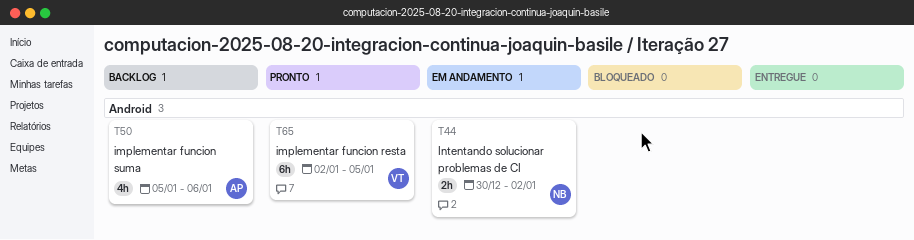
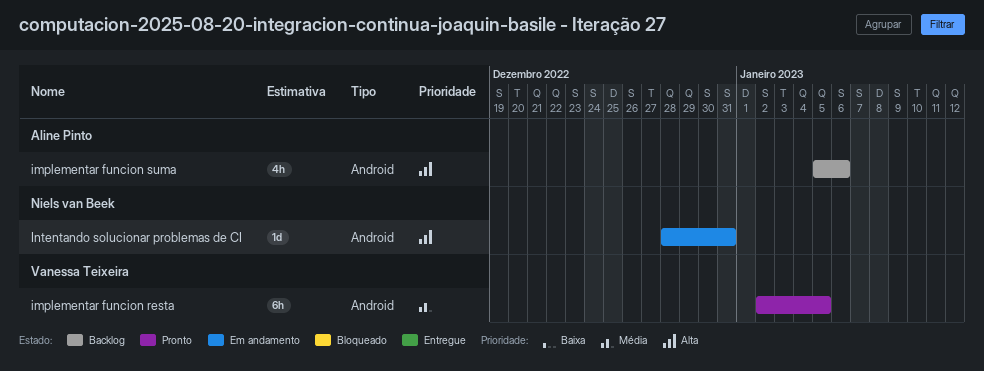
Intentando solucionar problemas de CI, estimate: 2h -> 1d
Intentando solucionar problemas de CI, start: Dec 30 -> Dec 28
Intentando solucionar problemas de CI, due: Jan 2 -> Dec 31

